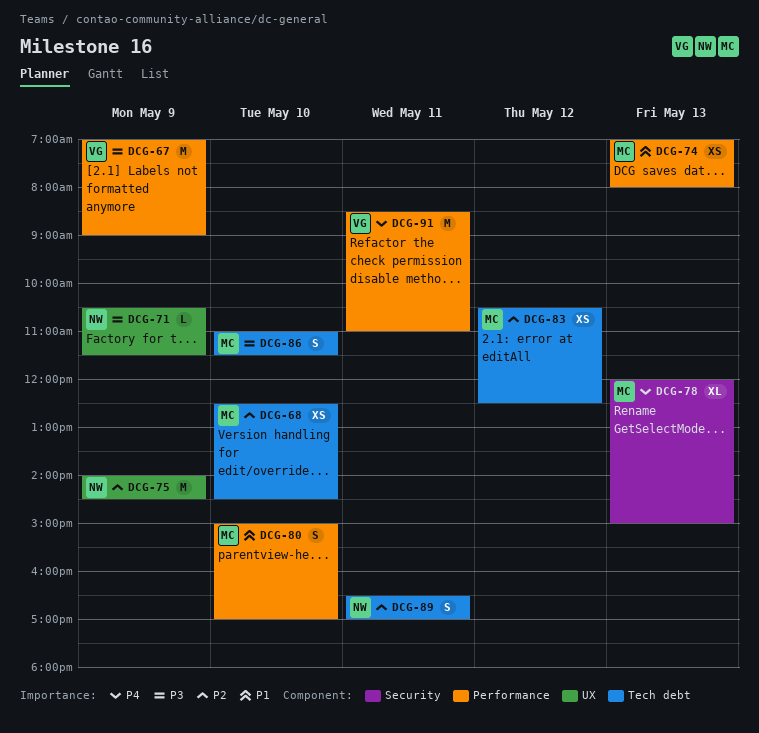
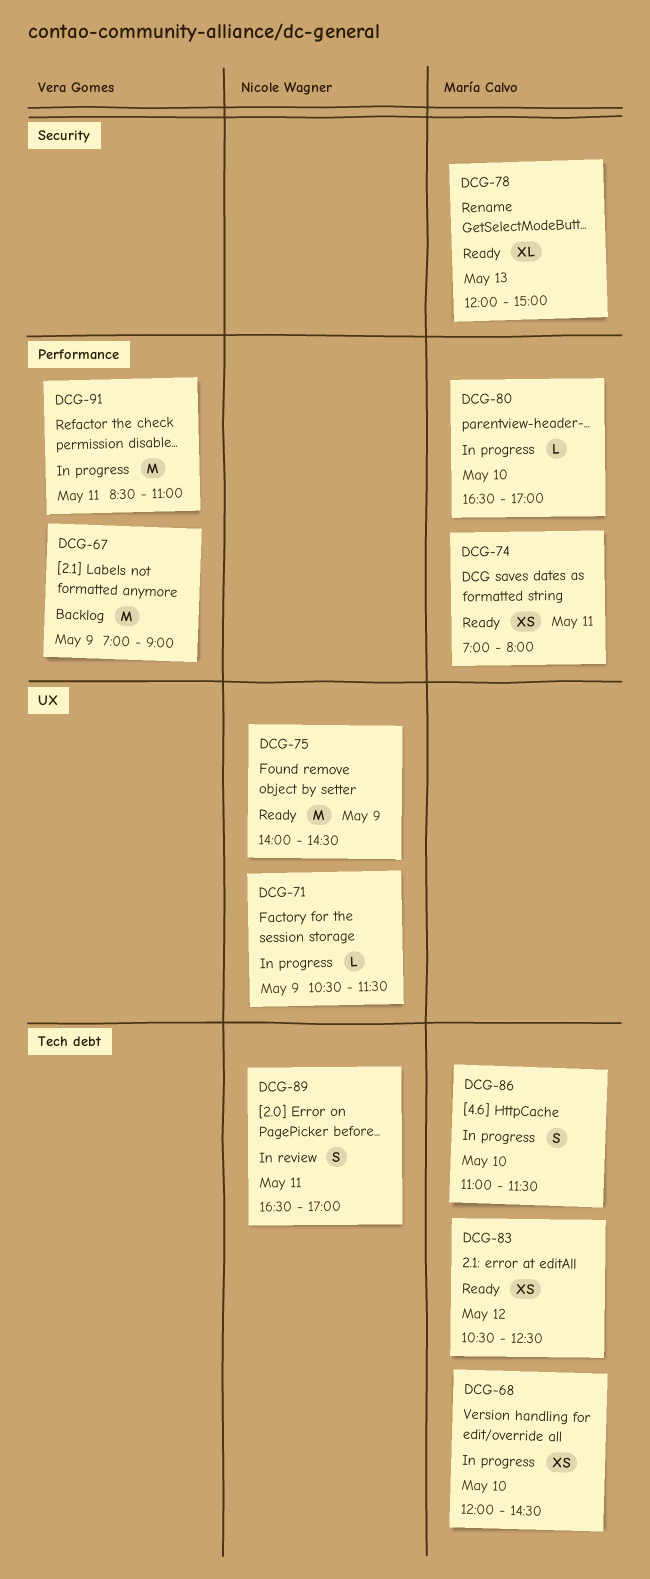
DCG-68, begins: 12:30 -> 12:00
DCG-74, day: May 13 -> May 11
DCG-80, estimate: S -> L
DCG-80, begins: 15:00 -> 16:30

